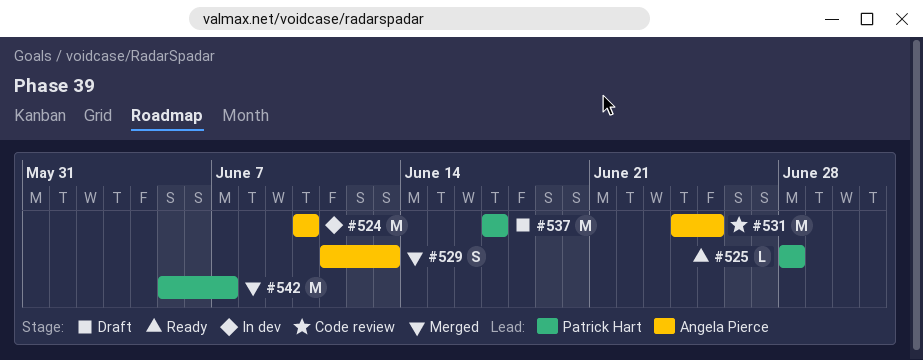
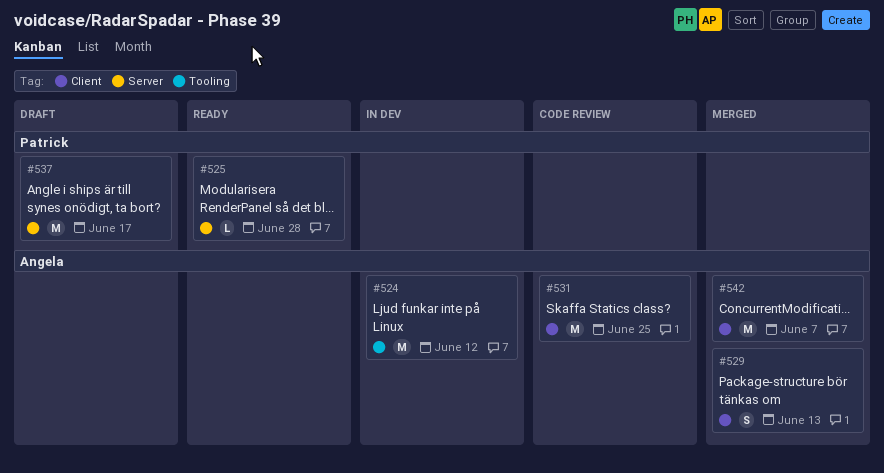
#524, due: Jun 10 -> Jun 12
#542, owner: Patrick Hart -> Angela Pierce

